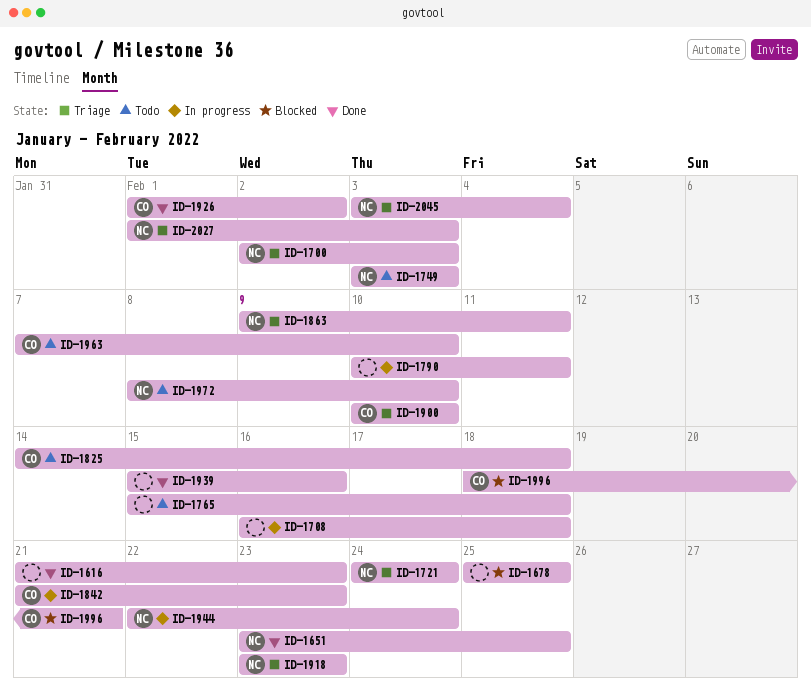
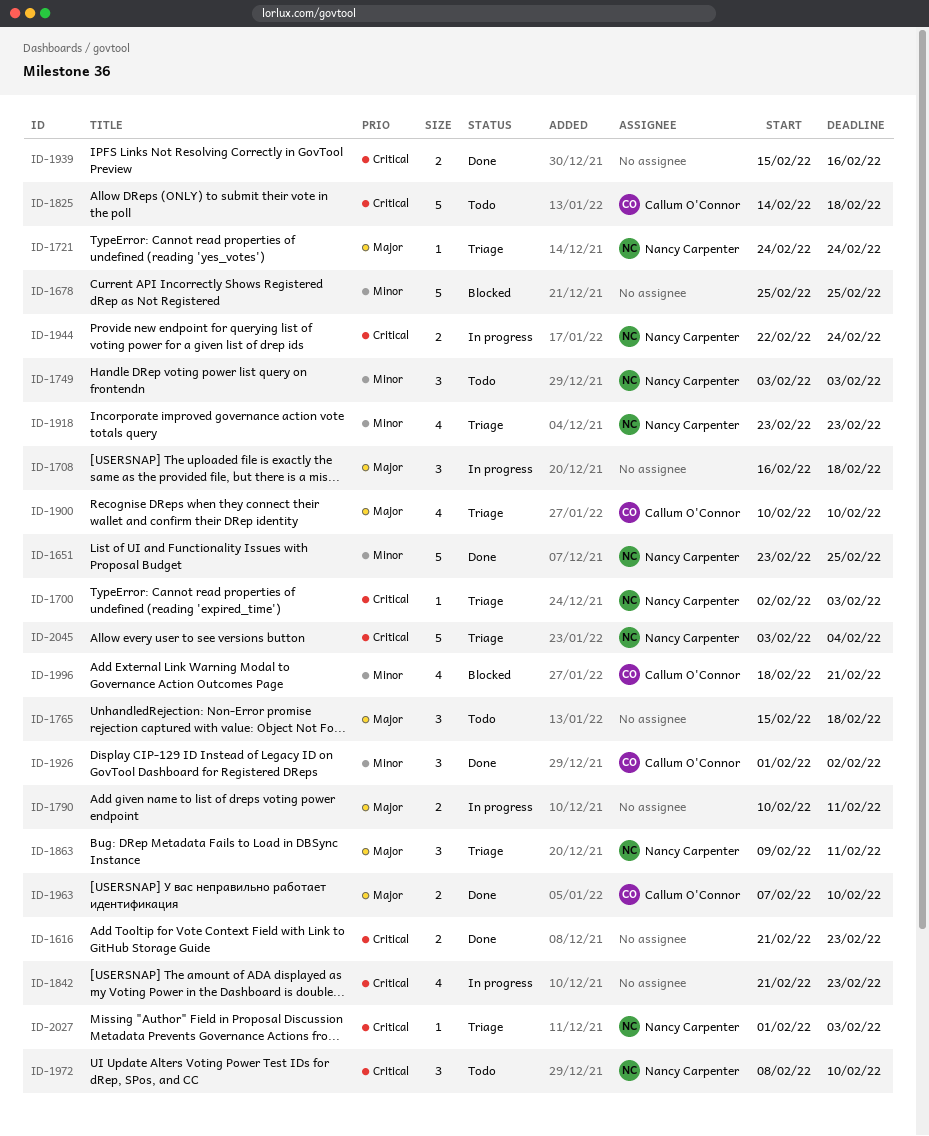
ID-1842, owner: Callum O'Connor -> none
ID-1963, status: Todo -> Done

